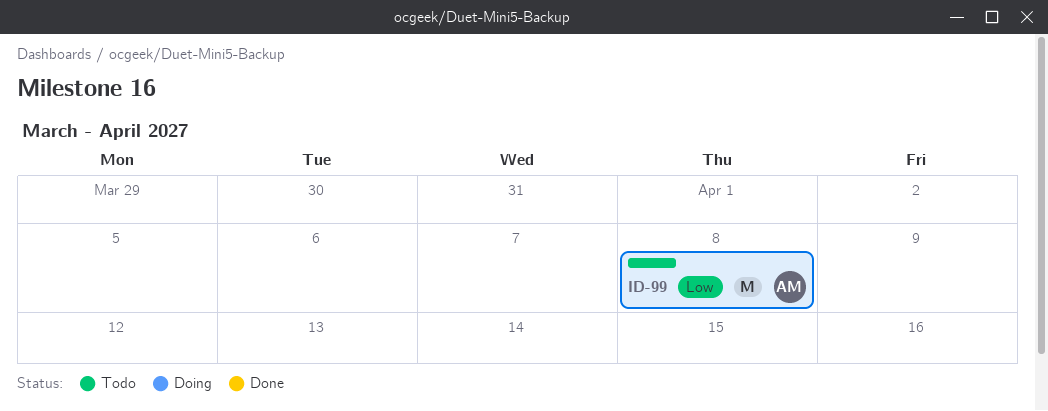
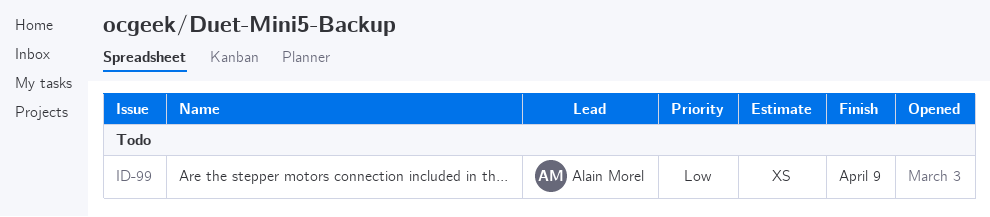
ID-99, estimate: M -> XS
ID-99, due: Apr 8 -> Apr 9

